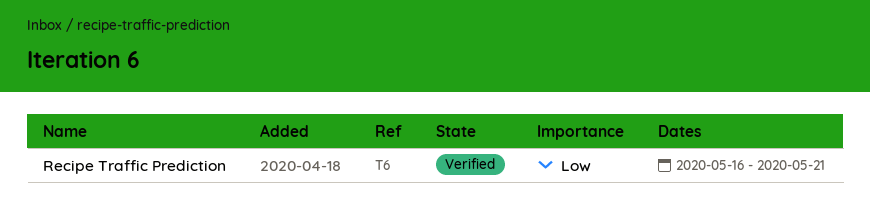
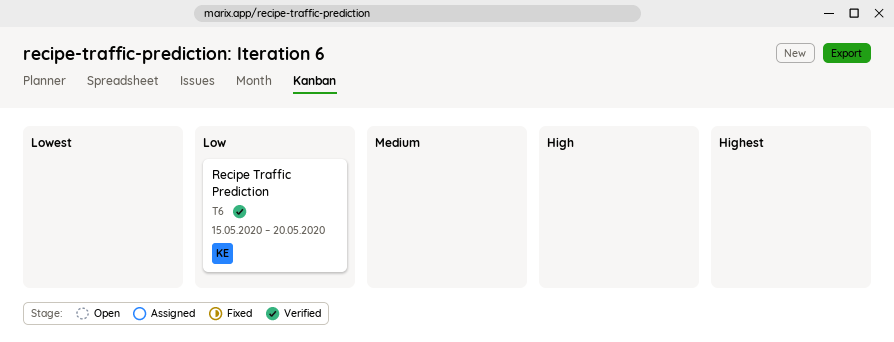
T6, start: May 16 -> May 15
T6, due: May 21 -> May 20

